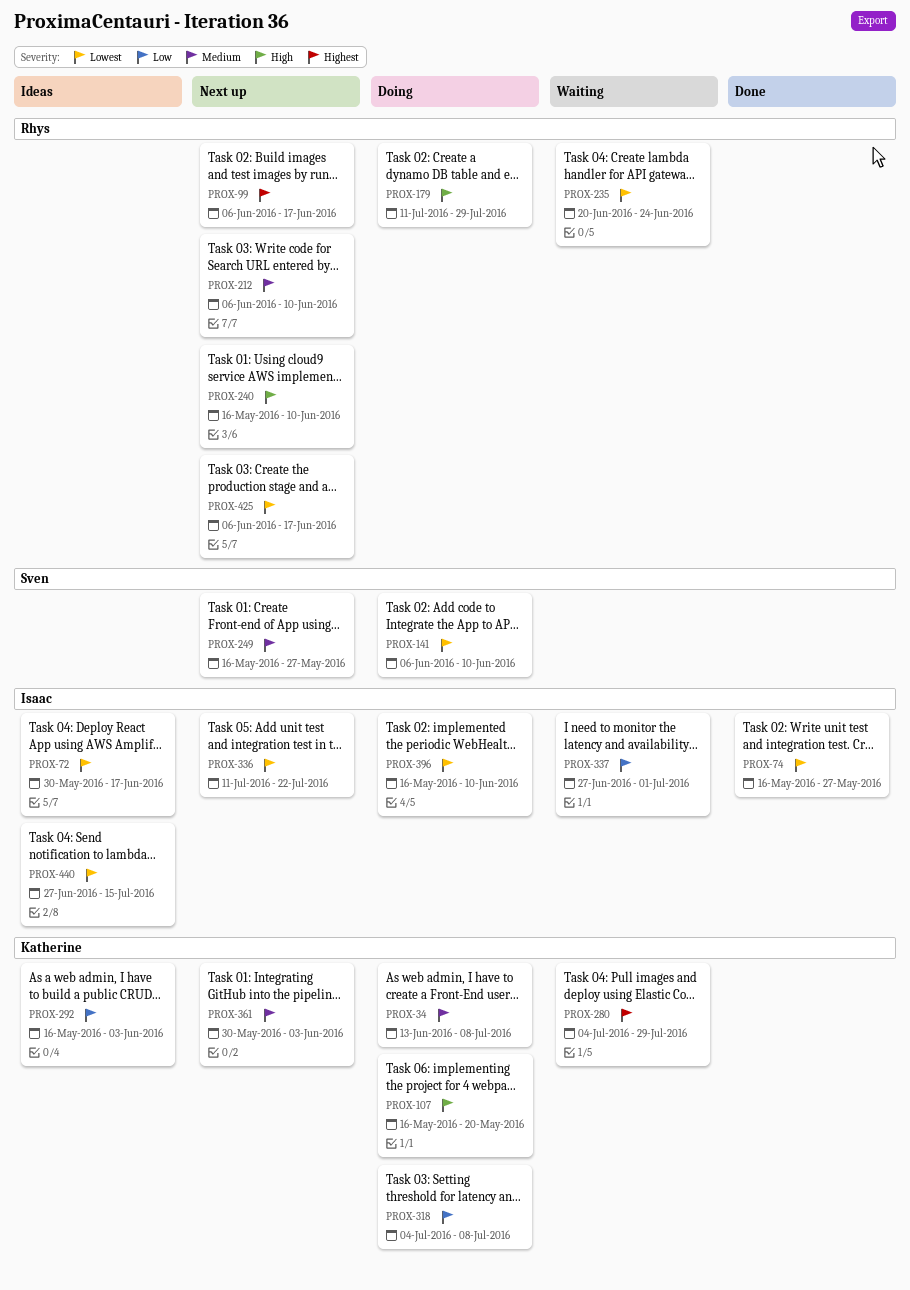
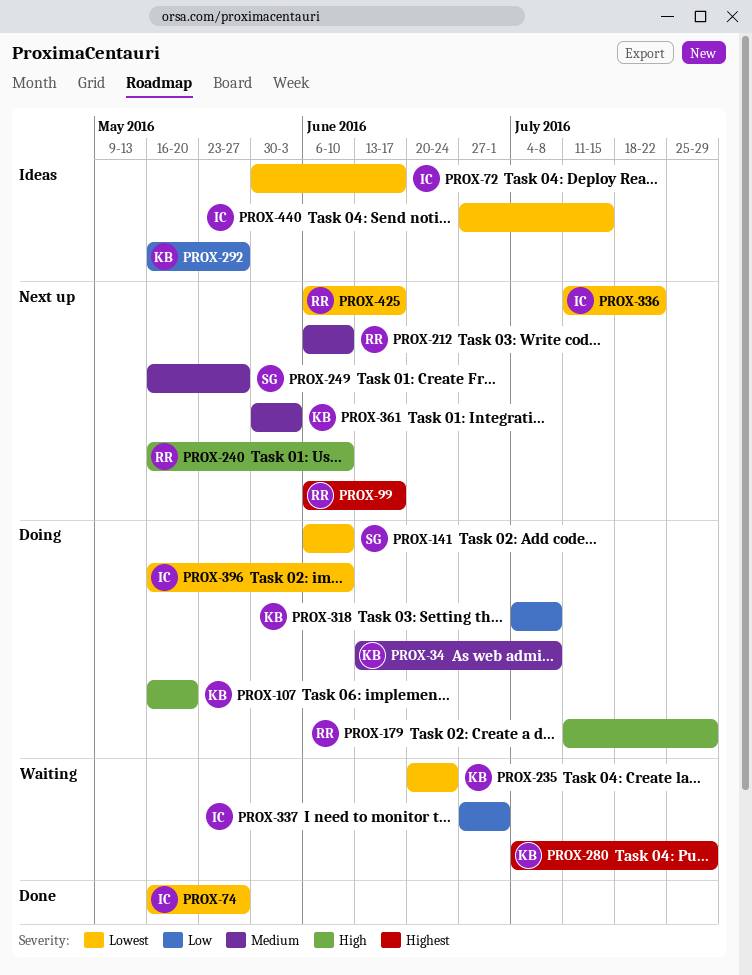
PROX-235, owner: Rhys -> Katherine
PROX-292, due: Jun 3 -> May 27

